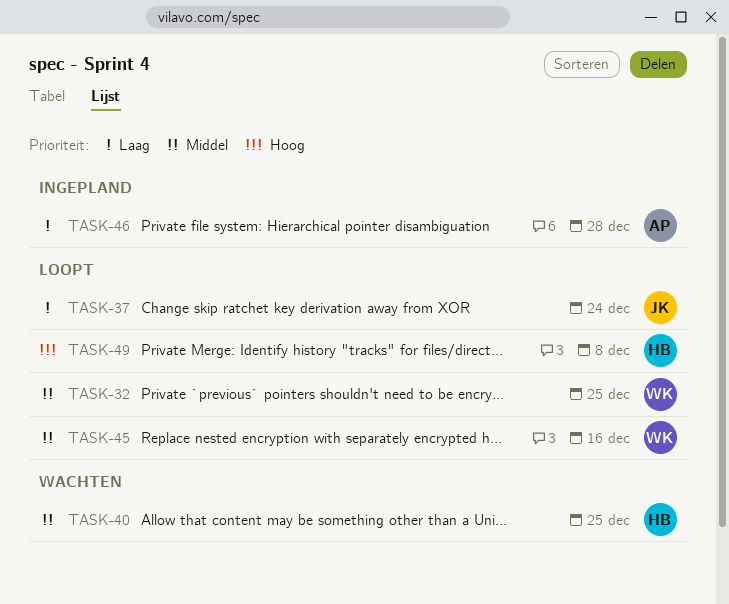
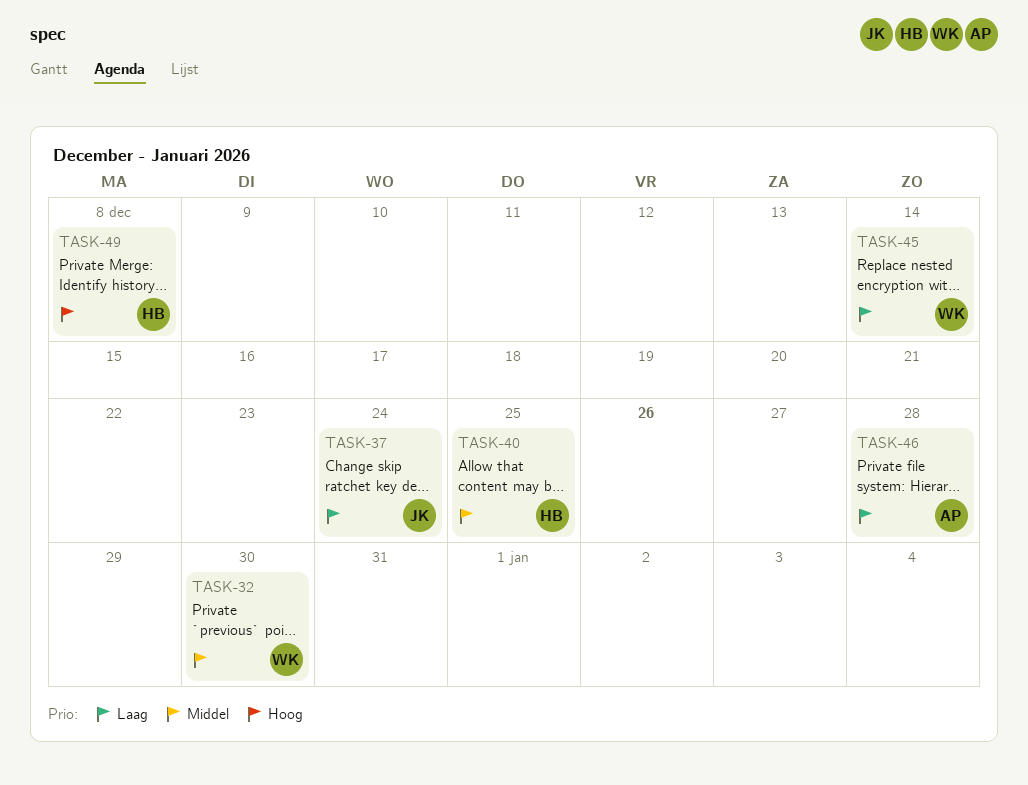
TASK-32, due: Dec 25 -> Dec 30
TASK-45, priority: Middel -> Laag
TASK-45, due: Dec 16 -> Dec 14

